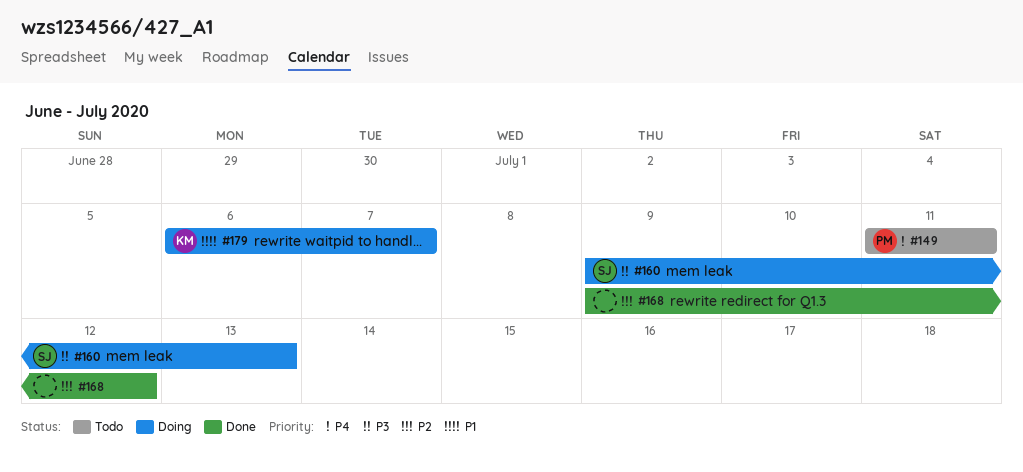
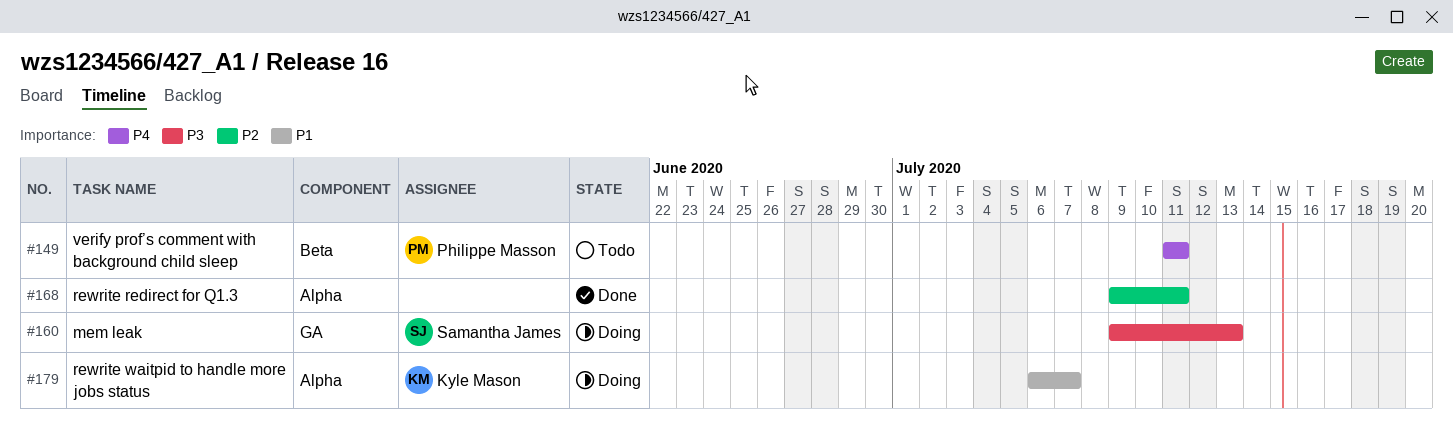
#168, due: Jul 12 -> Jul 11

